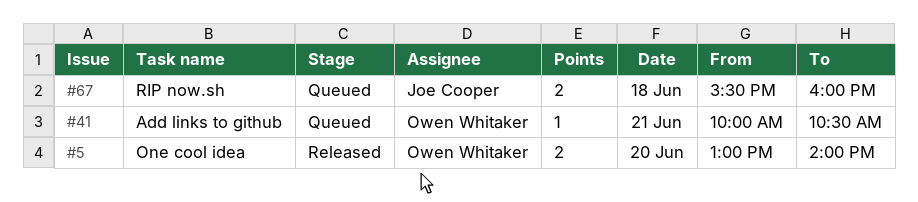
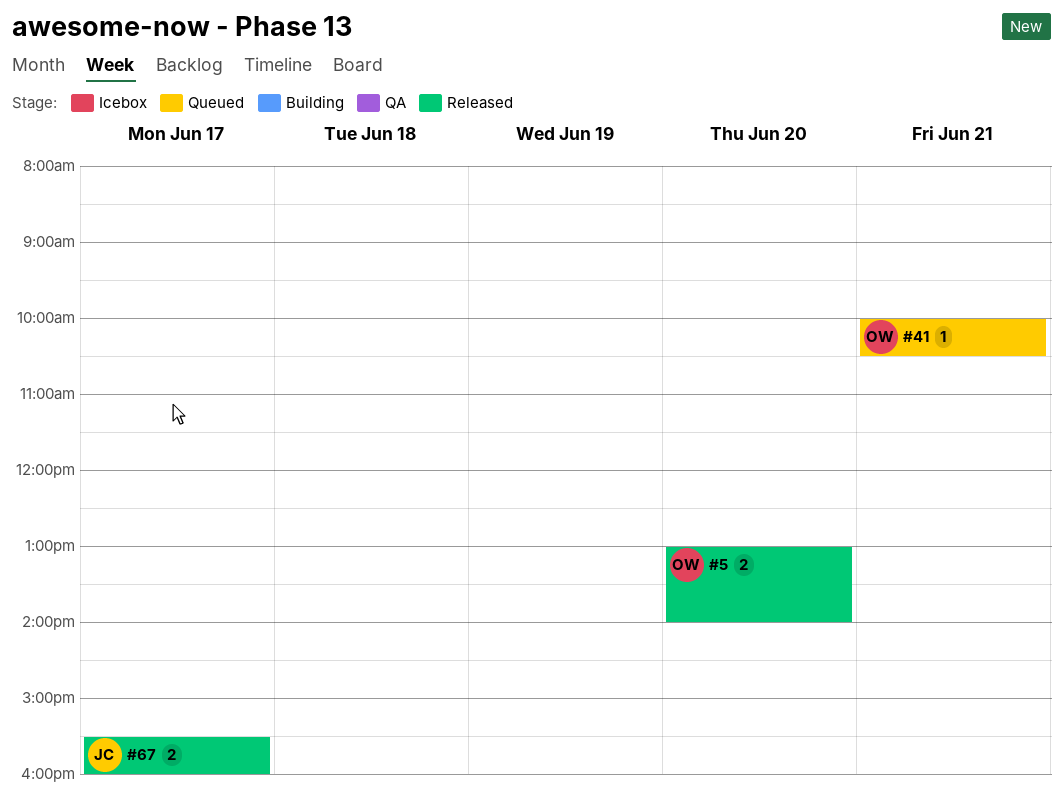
#67, status: Queued -> Released
#67, day: Jun 18 -> Jun 17

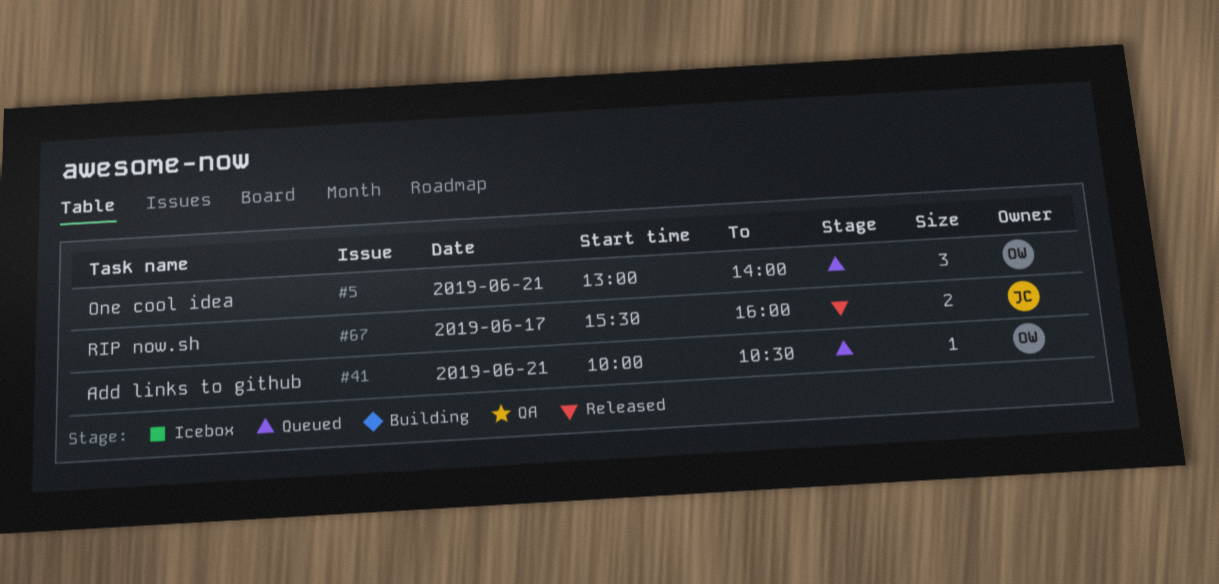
#5, status: Released -> Queued
#5, estimate: 2 -> 3
#5, day: Jun 20 -> Jun 21

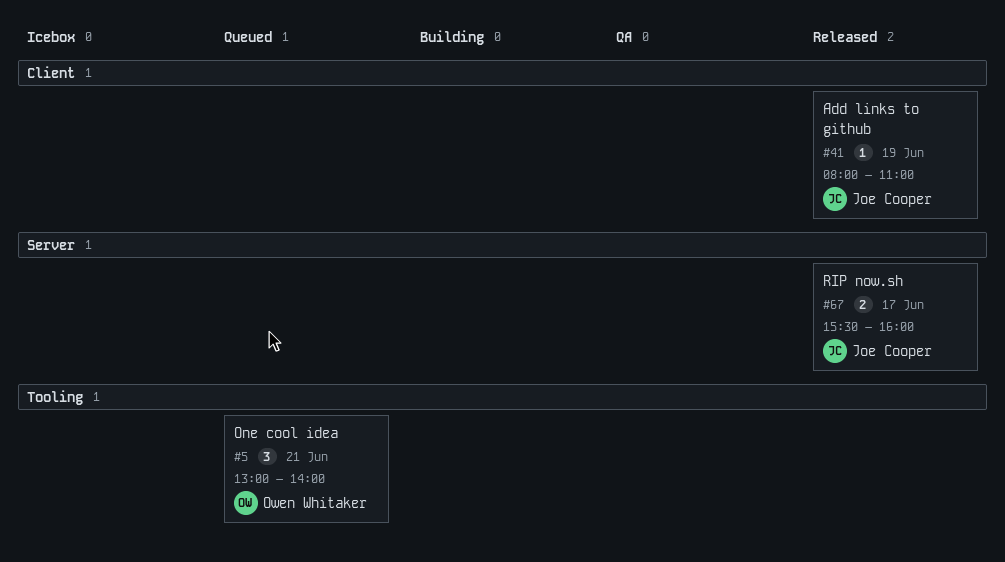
#41, status: Queued -> Released
#41, owner: Owen Whitaker -> Joe Cooper
#41, day: Jun 21 -> Jun 19
#41, begins: 10:00 -> 08:00
#41, ends: 10:30 -> 11:00

